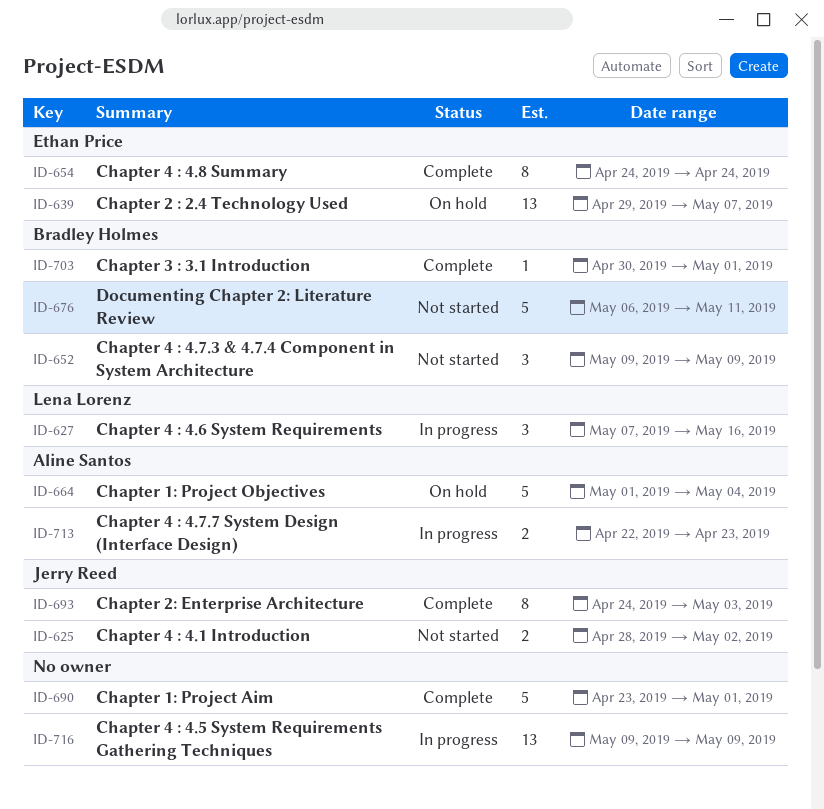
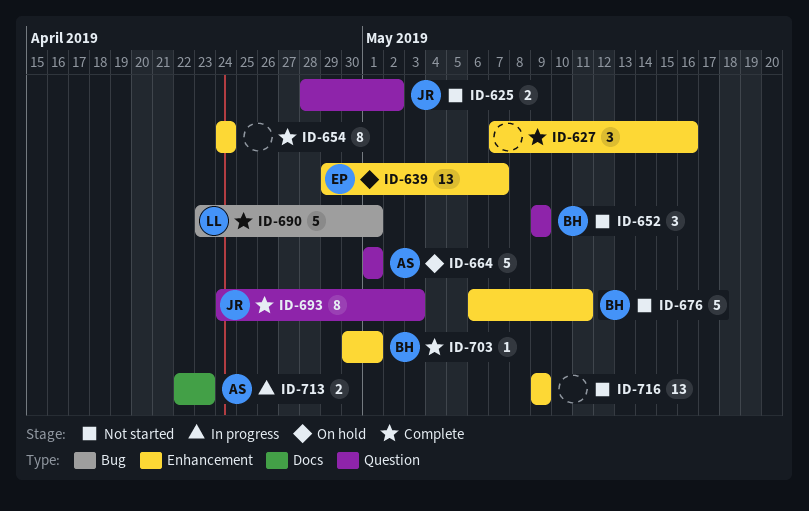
ID-627, status: In progress -> Complete
ID-627, owner: Lena Lorenz -> none
ID-654, owner: Ethan Price -> none
ID-664, due: May 4 -> May 1
ID-690, owner: none -> Lena Lorenz
ID-716, status: In progress -> Not started

